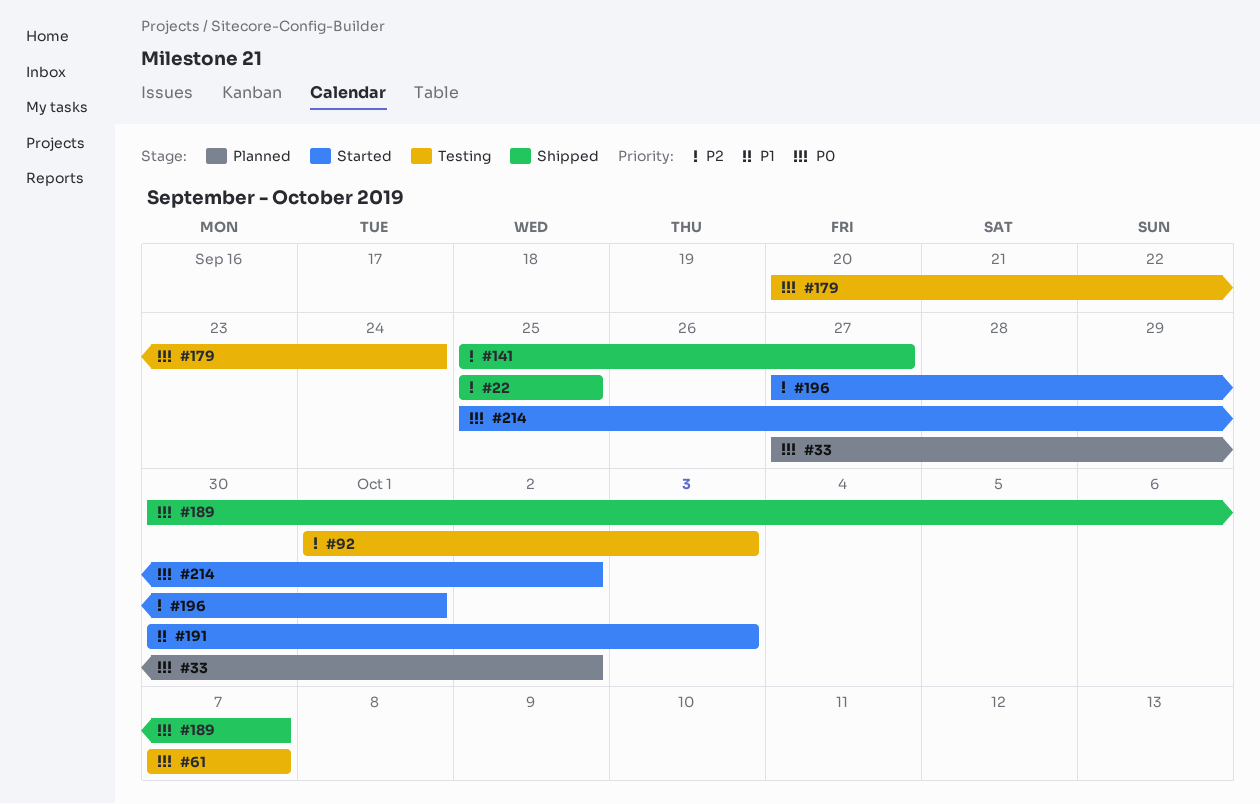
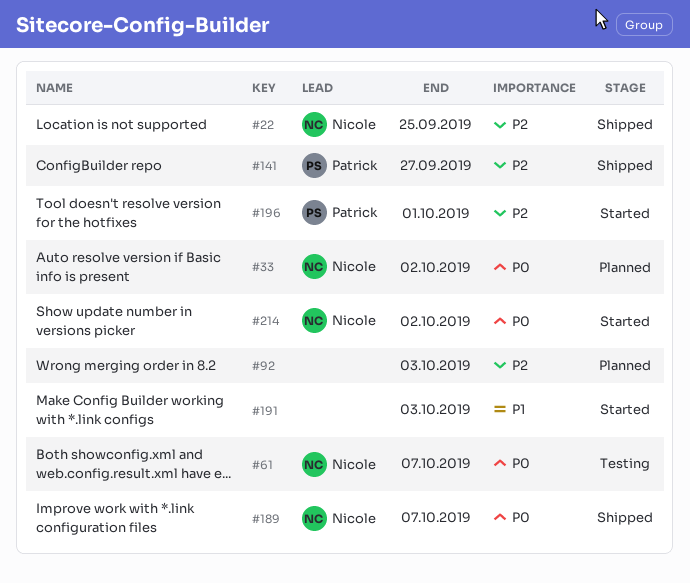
#92, status: Testing -> Planned
#179: present -> none

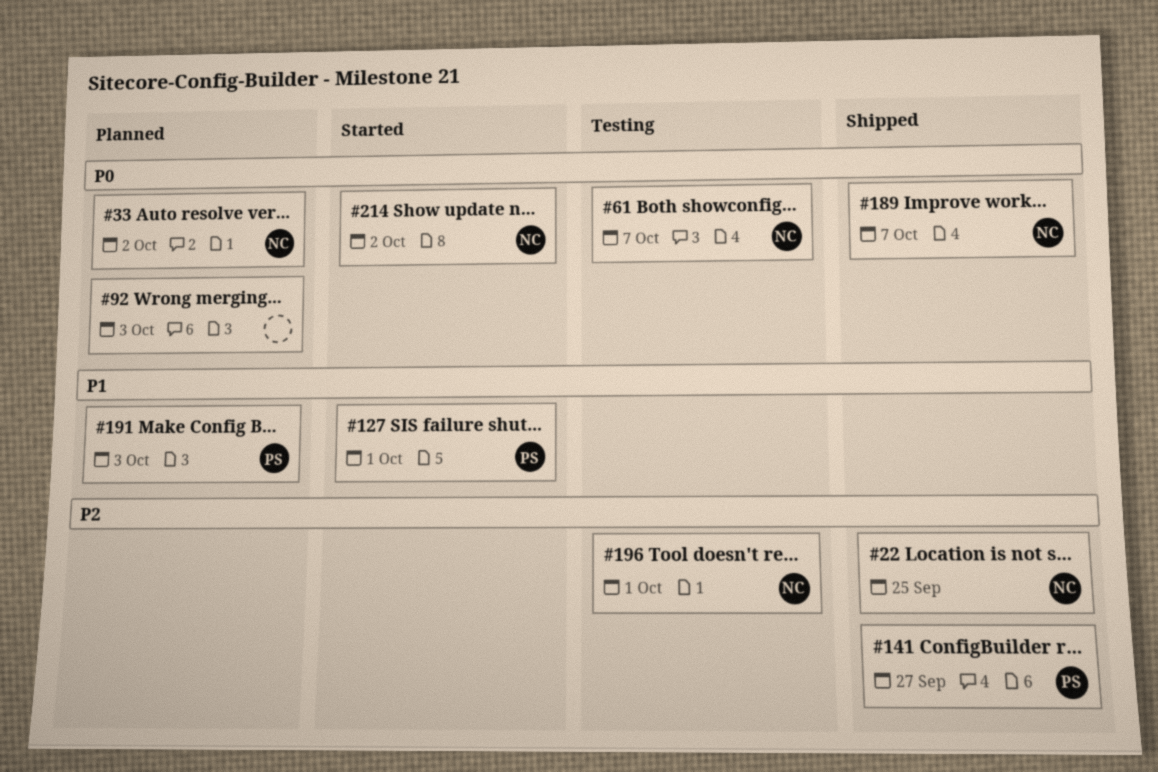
#92, priority: P2 -> P0
#127: none -> present
#191, status: Started -> Planned
#191, owner: none -> Patrick
#196, status: Started -> Testing
#196, owner: Patrick -> Nicole

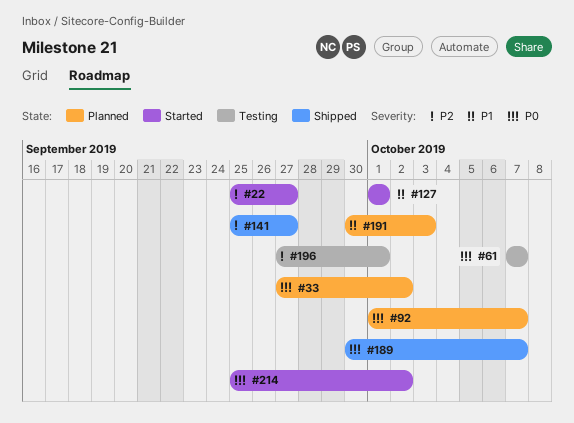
#22, status: Shipped -> Started
#22, due: Sep 25 -> Sep 27
#92, due: Oct 3 -> Oct 7

